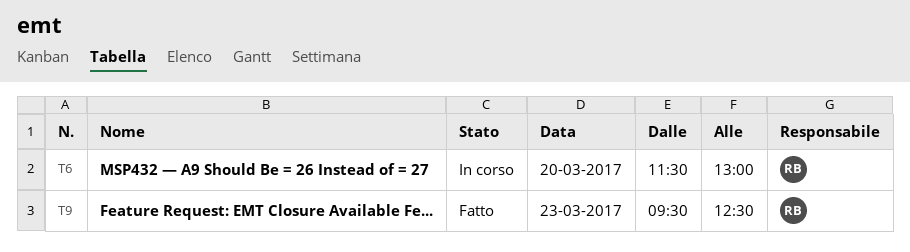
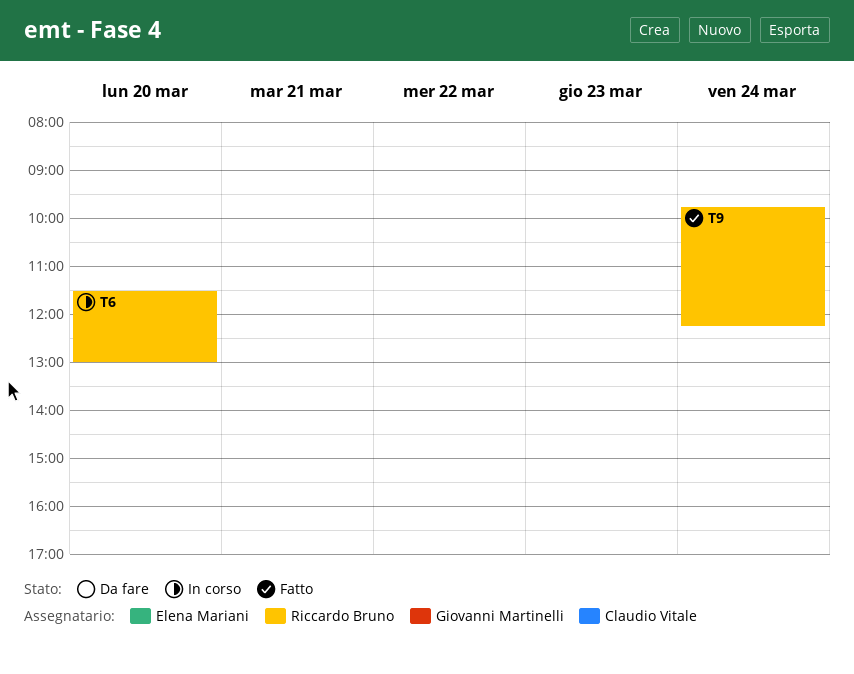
T9, day: Mar 23 -> Mar 24
T9, begins: 09:30 -> 09:45
T9, ends: 12:30 -> 12:15

